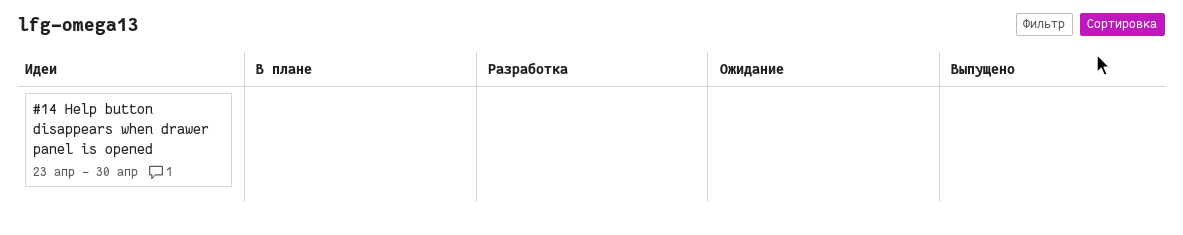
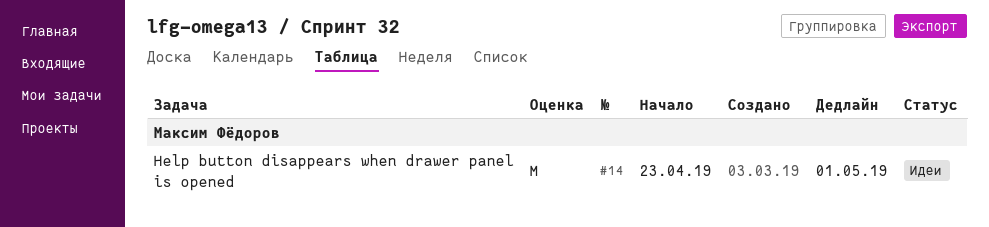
#14, due: Apr 30 -> May 1

